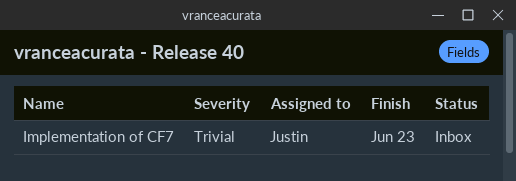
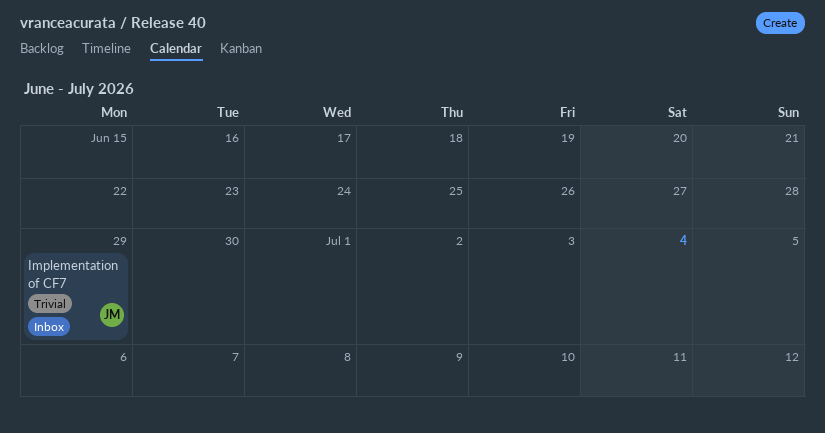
Implementation of CF7, due: Jun 23 -> Jun 29

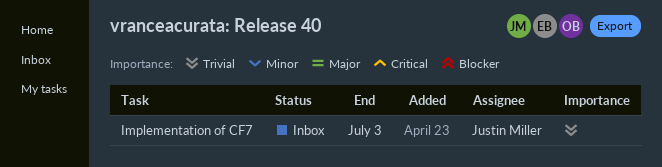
Implementation of CF7, due: Jun 29 -> Jul 3

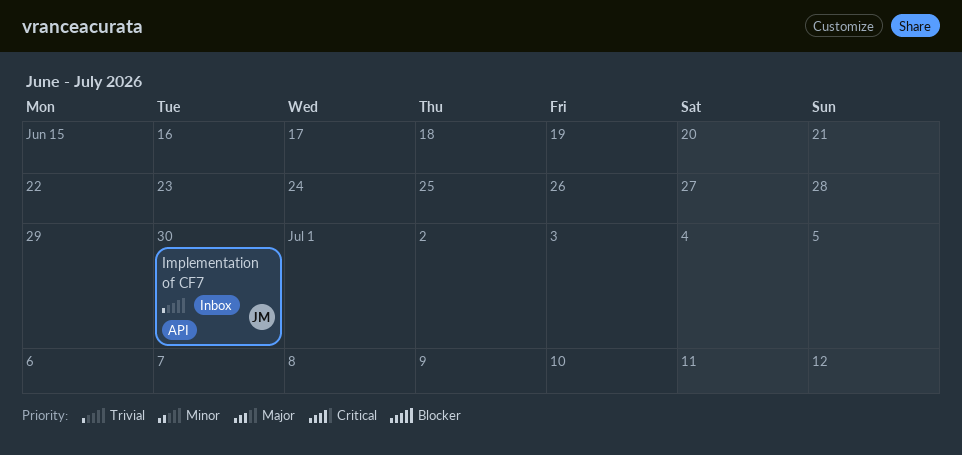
Implementation of CF7, due: Jul 3 -> Jun 30

